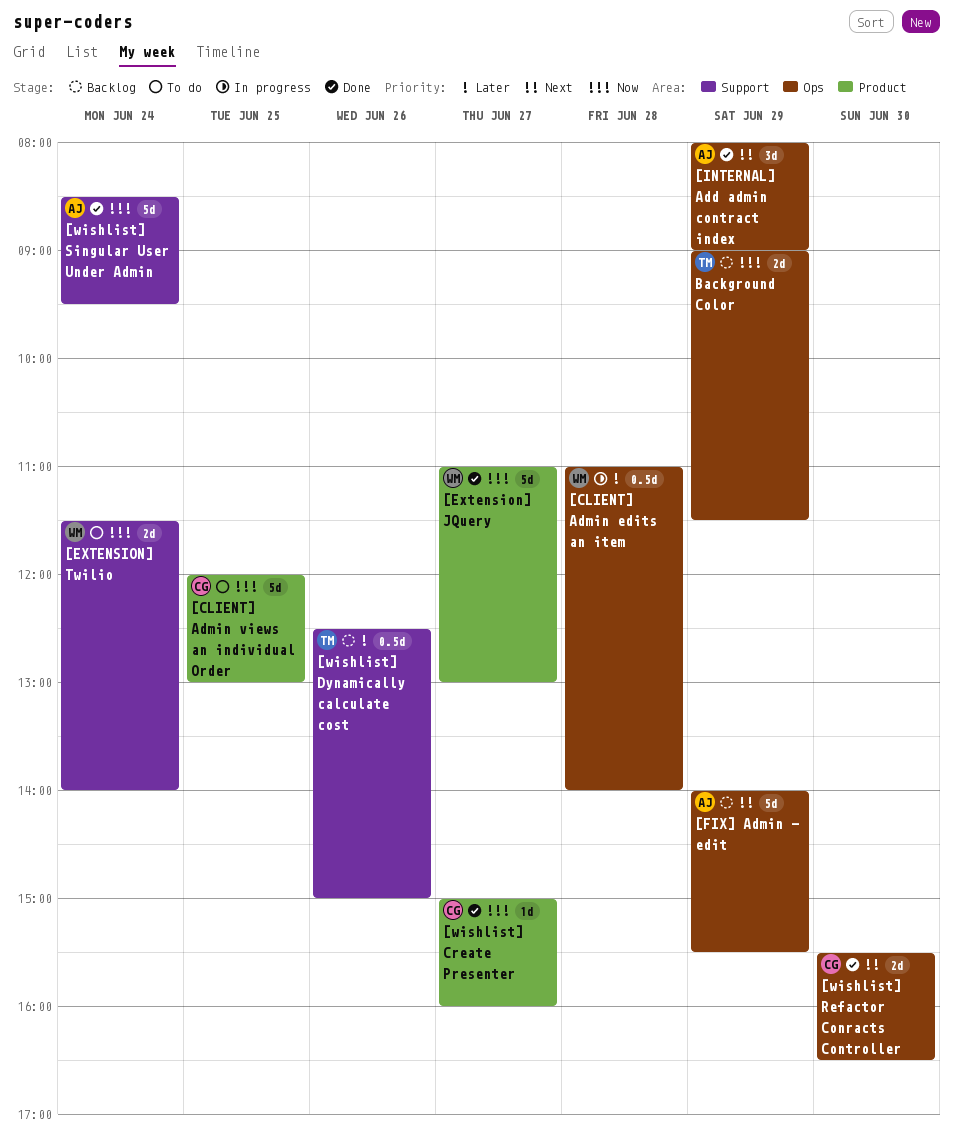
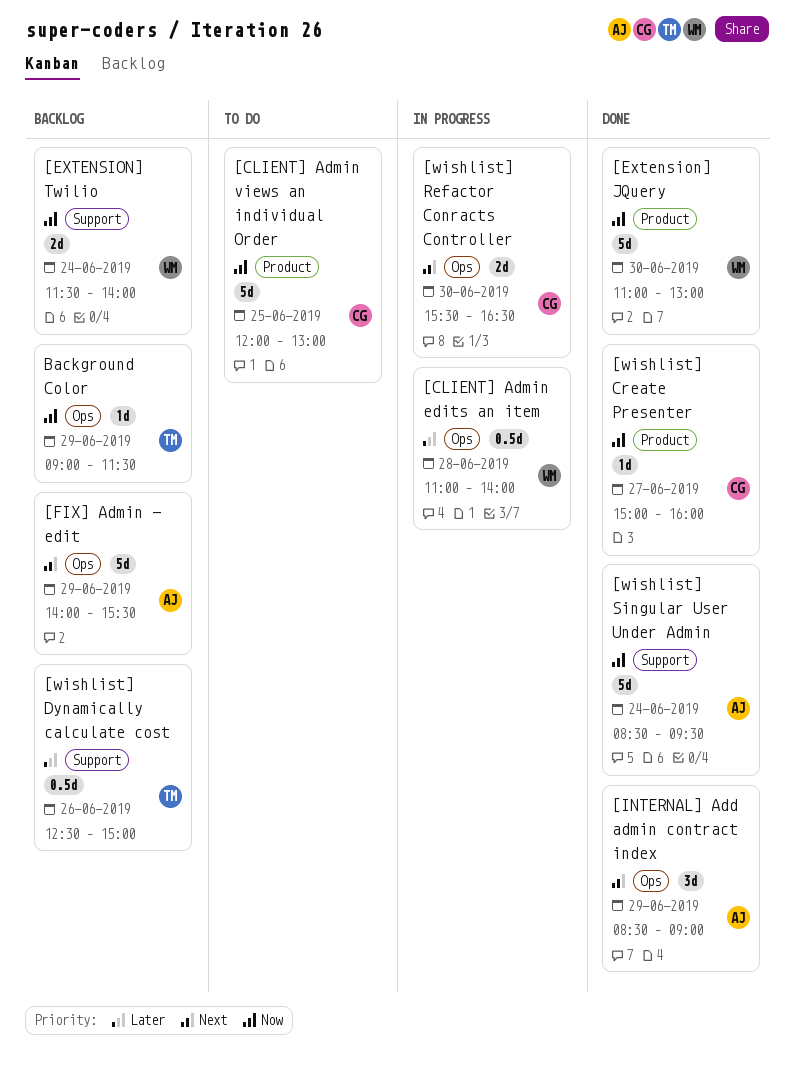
[Extension] JQuery, day: Jun 27 -> Jun 30
[EXTENSION] Twilio, status: To do -> Backlog
[INTERNAL] Add admin contract index, begins: 08:00 -> 08:30
[wishlist] Refactor Conracts Controller, status: Done -> In progress
Background Color, estimate: 2d -> 1d

